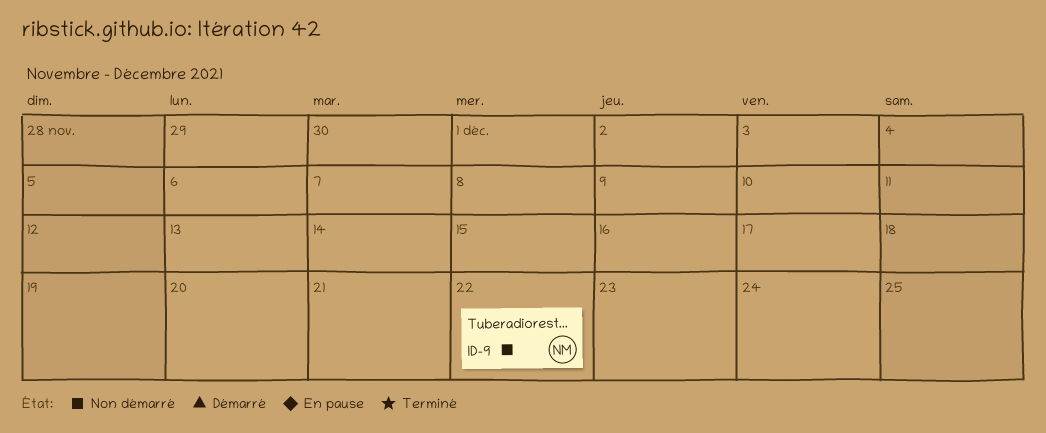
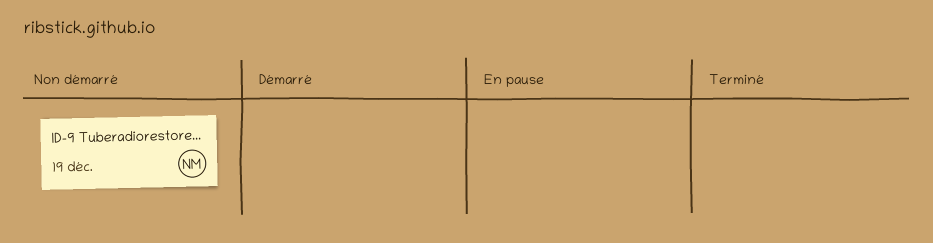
ID-9, due: Dec 22 -> Dec 19

